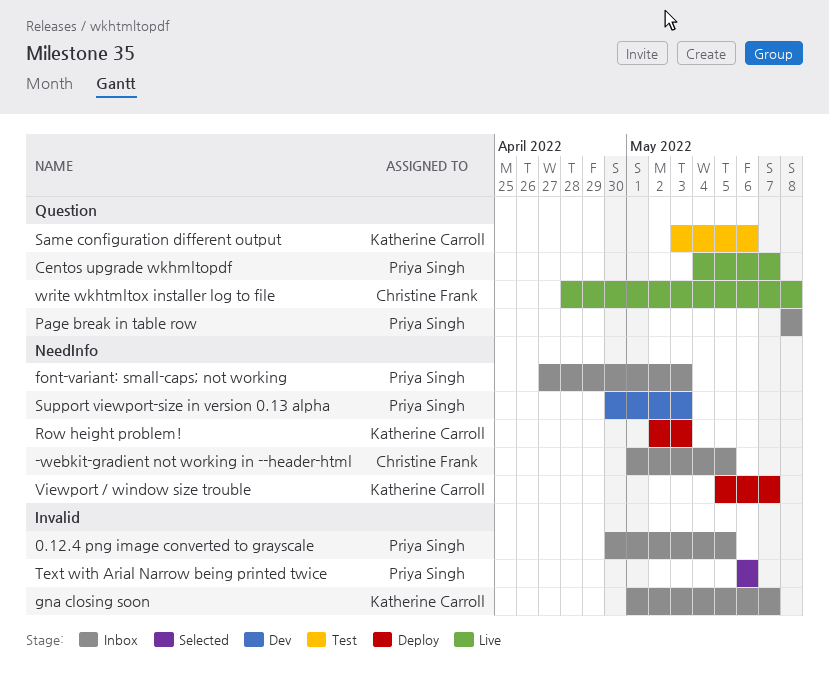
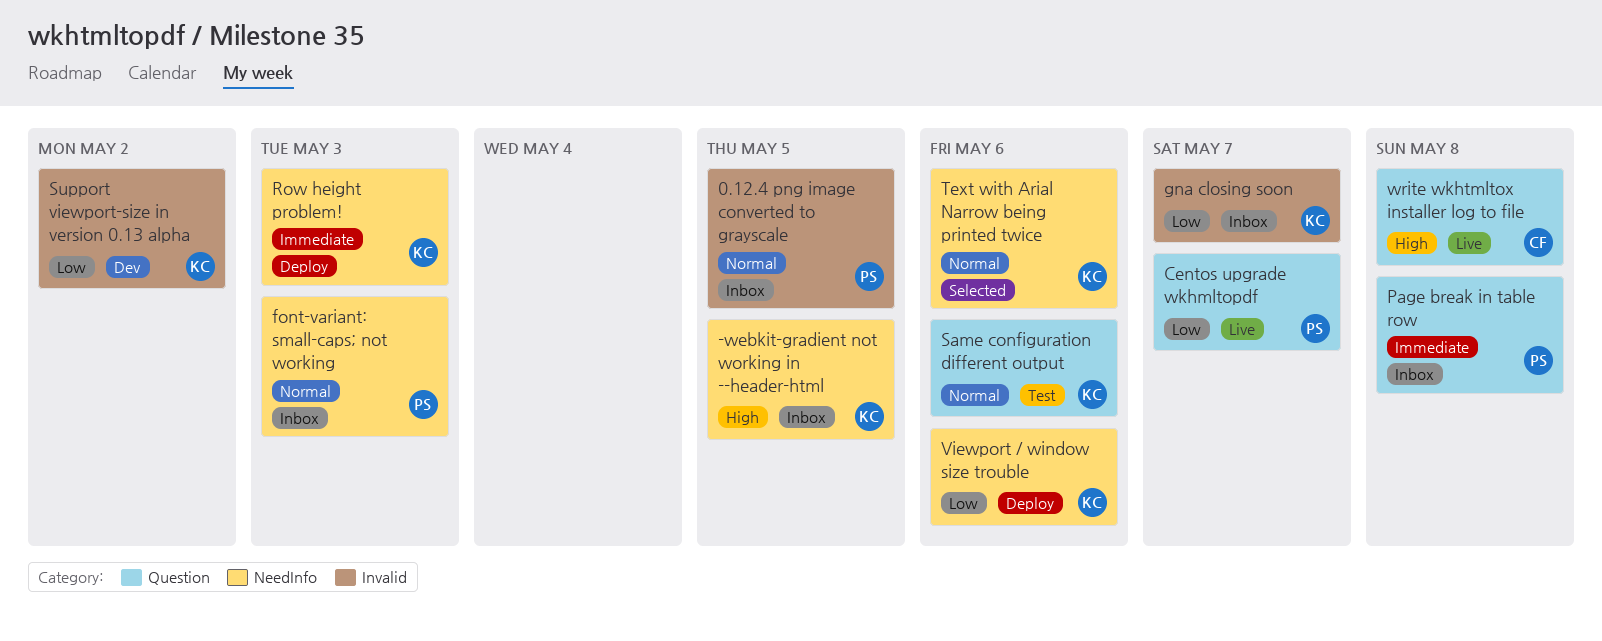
-webkit-gradient not working in --header-html, owner: Christine Frank -> Katherine Carroll
Support viewport-size in version 0.13 alpha, owner: Priya Singh -> Katherine Carroll
Support viewport-size in version 0.13 alpha, label: NeedInfo -> Invalid
Support viewport-size in version 0.13 alpha, due: May 3 -> May 2
Text with Arial Narrow being printed twice, owner: Priya Singh -> Katherine Carroll
Text with Arial Narrow being printed twice, label: Invalid -> NeedInfo
Viewport / window size trouble, due: May 7 -> May 6

